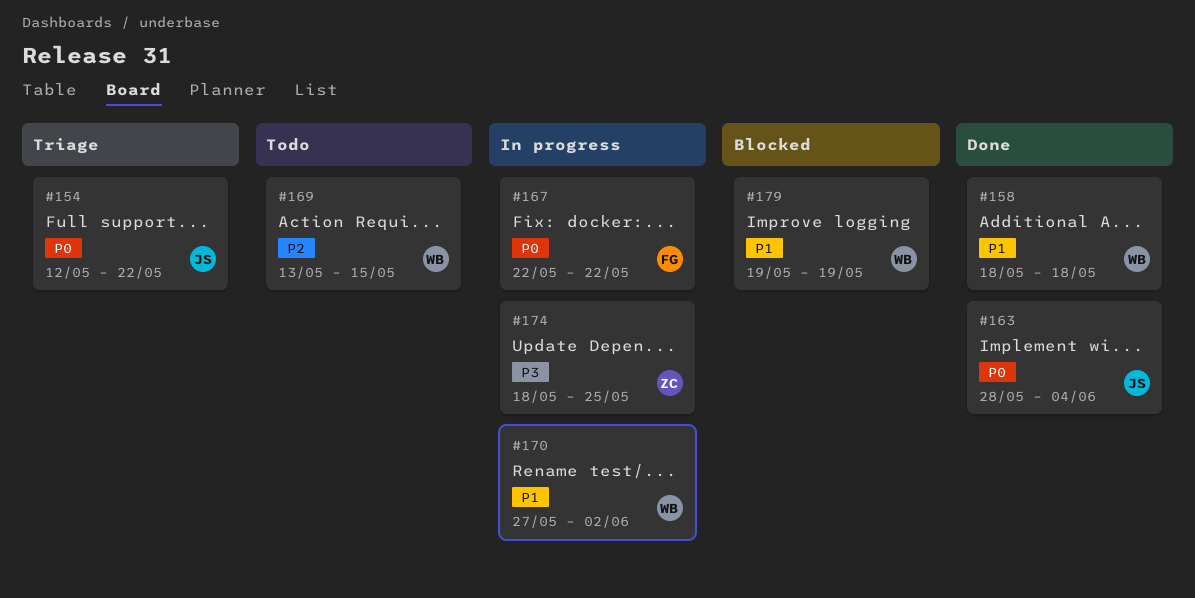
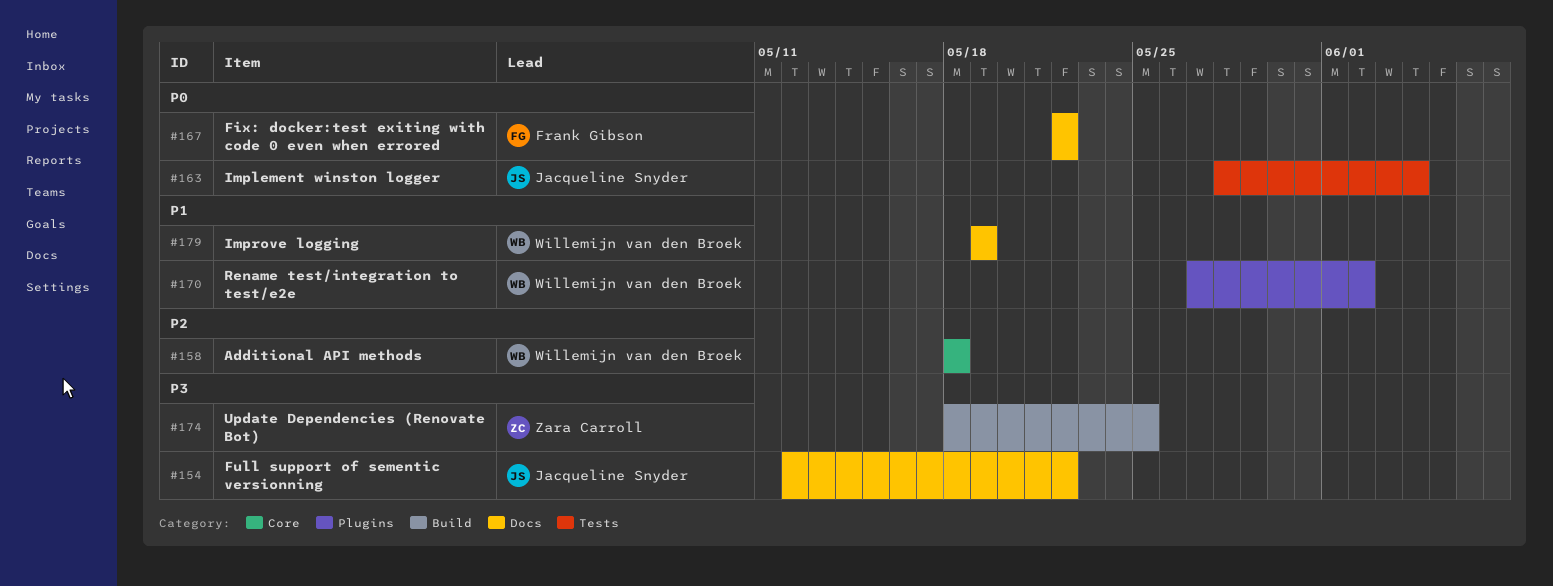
#154, priority: P0 -> P3
#158, priority: P1 -> P2
#169: present -> none

